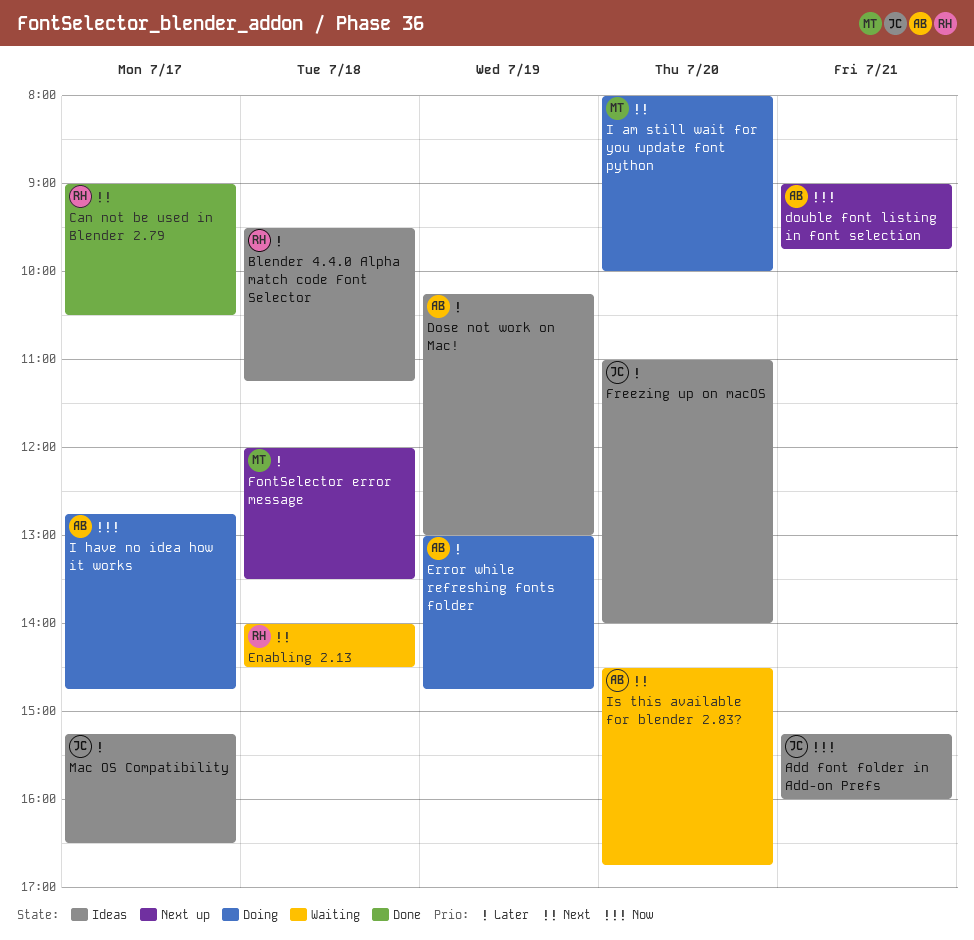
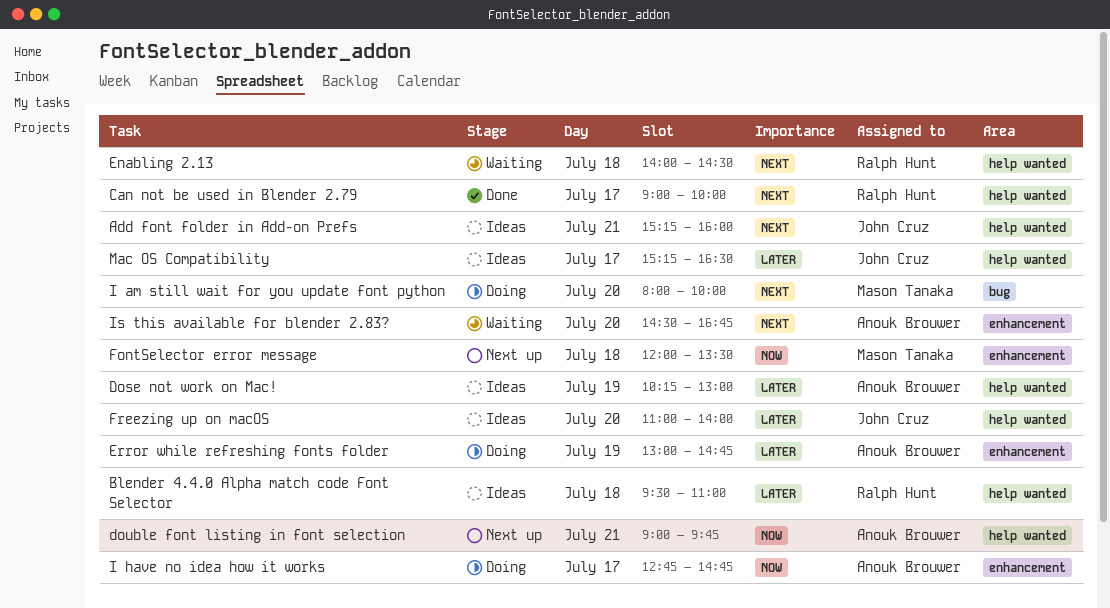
Add font folder in Add-on Prefs, priority: Now -> Next
Blender 4.4.0 Alpha match code Font Selector, ends: 11:15 -> 11:00
Can not be used in Blender 2.79, ends: 10:30 -> 10:00
FontSelector error message, priority: Later -> Now

